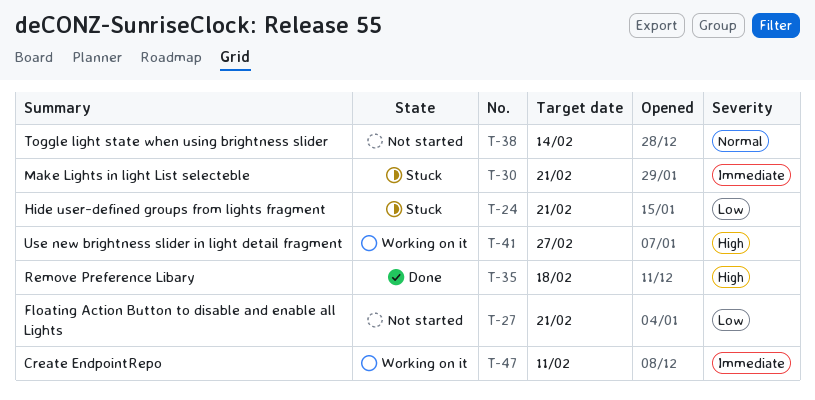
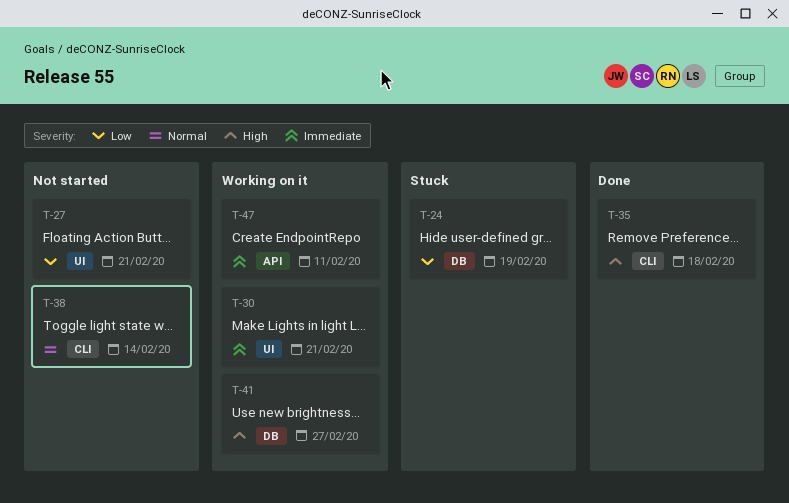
T-24, due: Feb 21 -> Feb 19
T-30, status: Stuck -> Working on it

